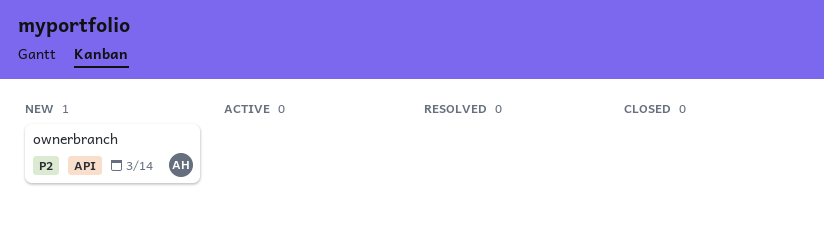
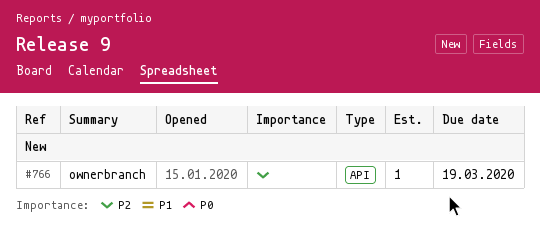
ownerbranch, due: Mar 14 -> Mar 19

